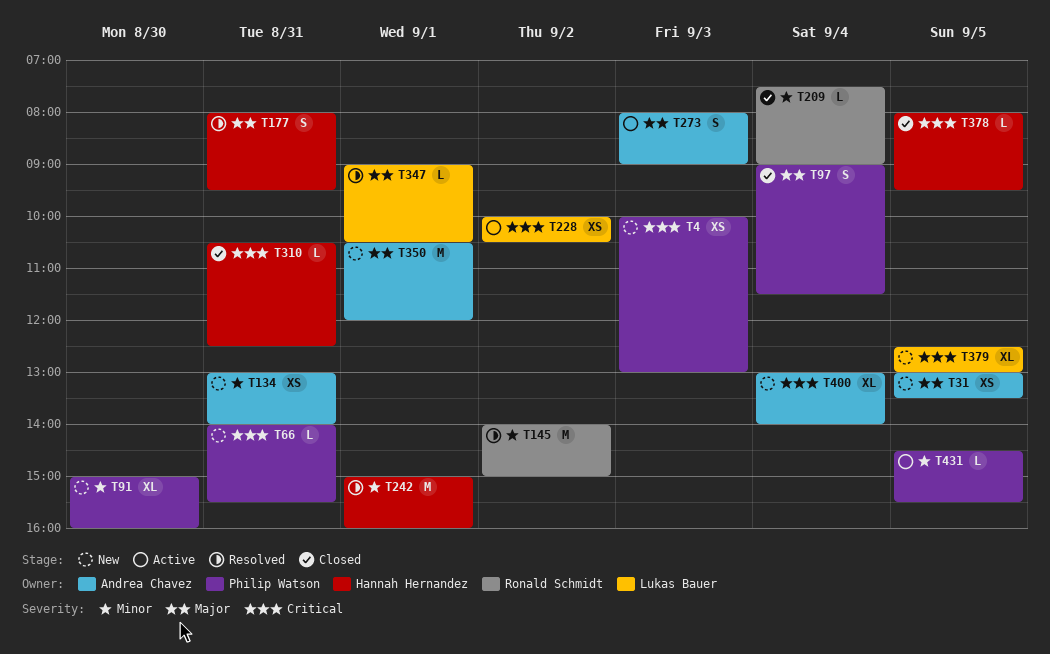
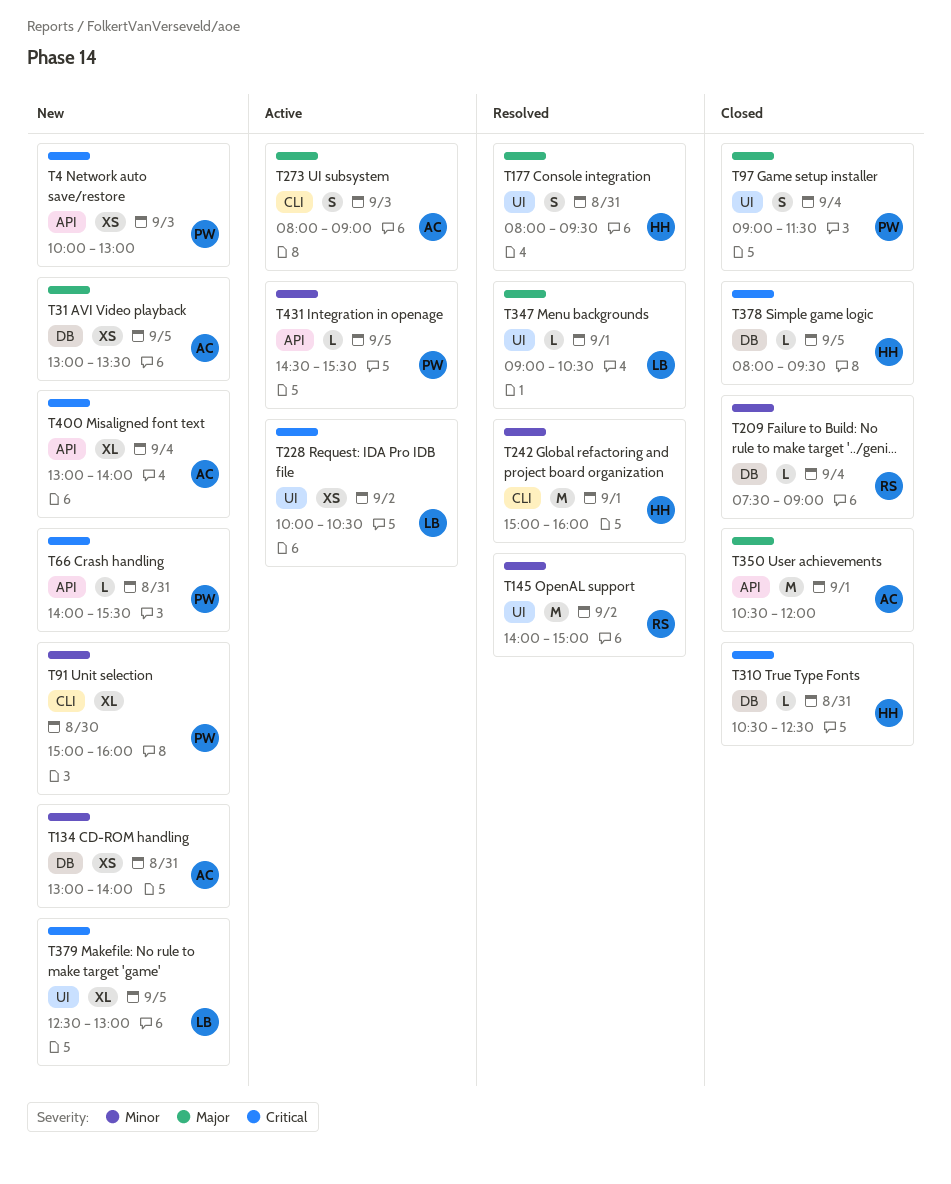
T350, status: New -> Closed

